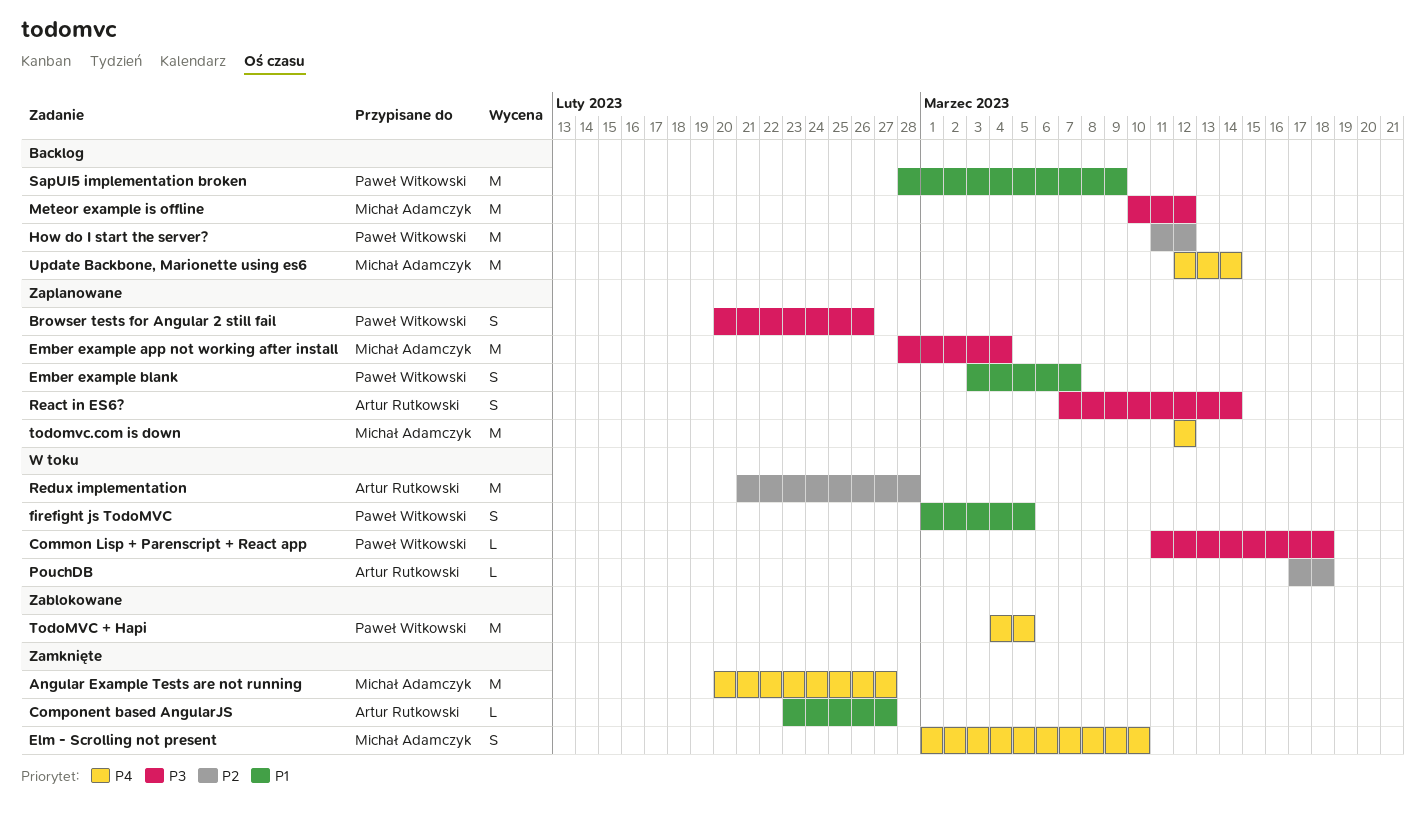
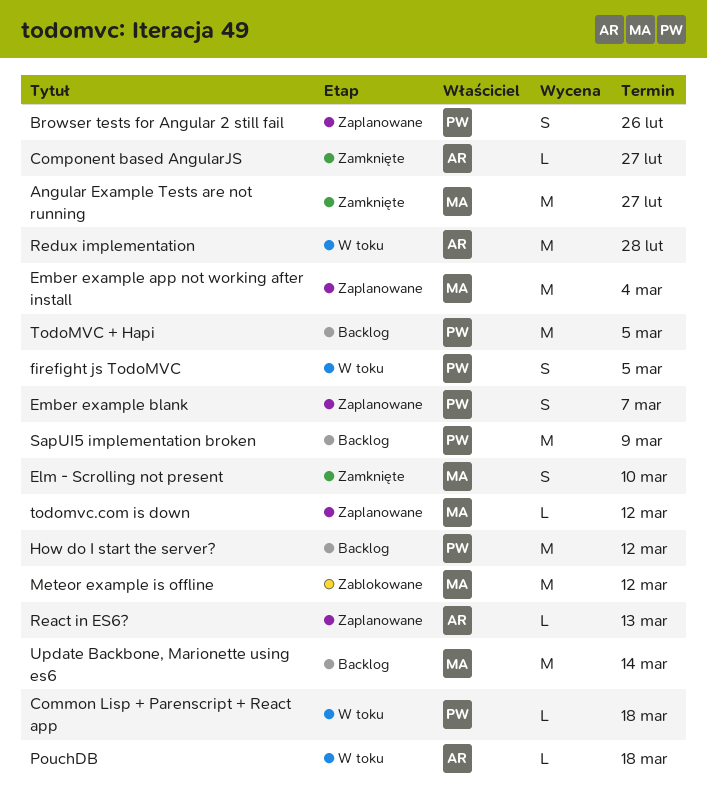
Meteor example is offline, status: Backlog -> Zablokowane
React in ES6?, estimate: S -> L
React in ES6?, due: Mar 14 -> Mar 13
TodoMVC + Hapi, status: Zablokowane -> Backlog
todomvc.com is down, estimate: M -> L

